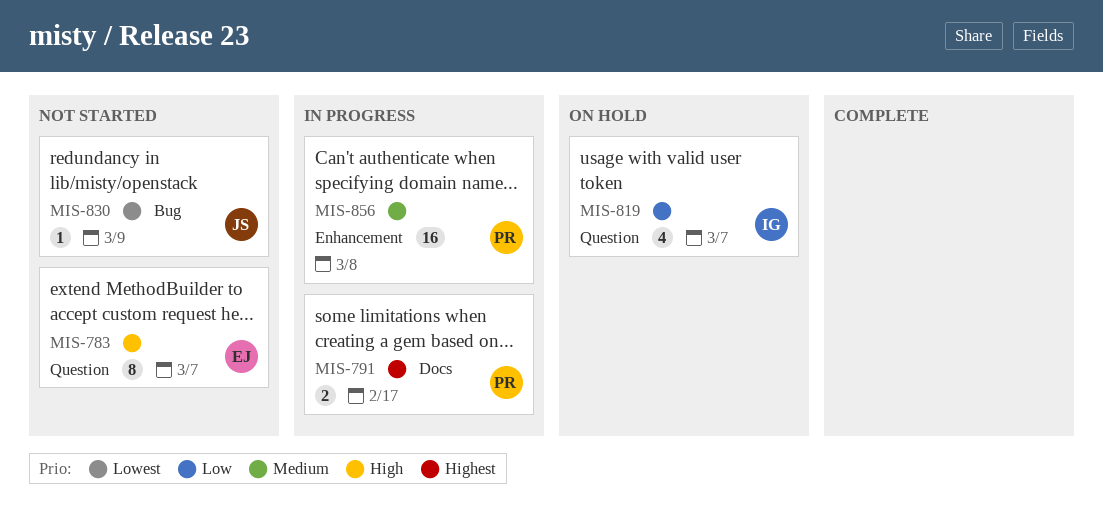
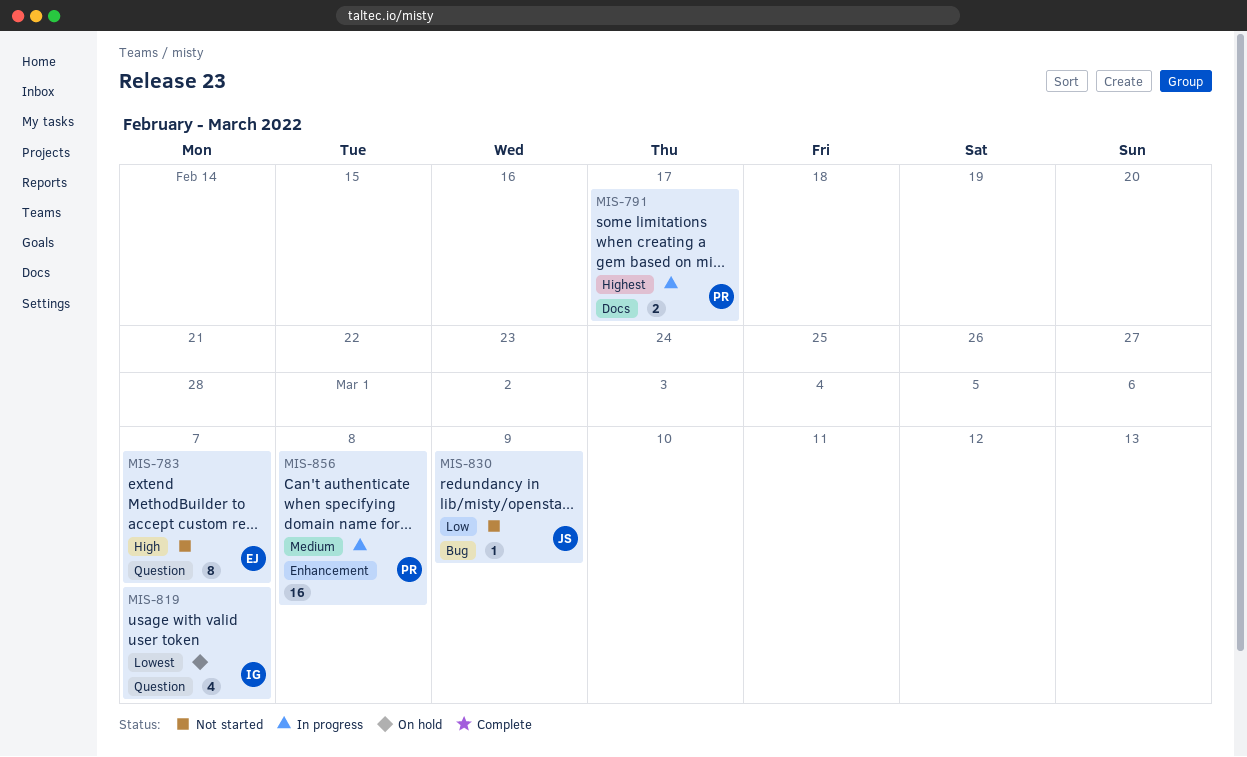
MIS-819, priority: Low -> Lowest
MIS-830, priority: Lowest -> Low

